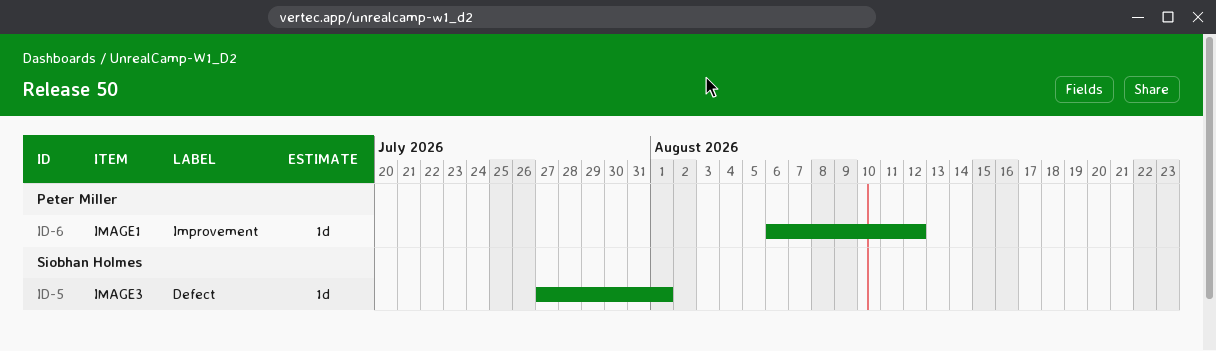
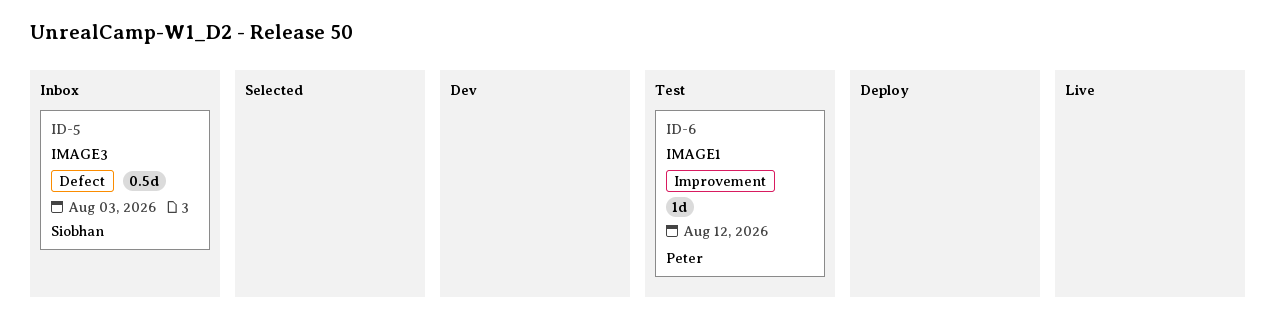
ID-5, estimate: 1d -> 0.5d
ID-5, due: Aug 1 -> Aug 3

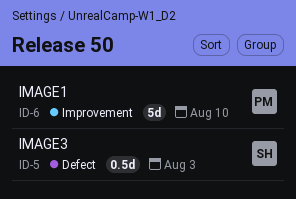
ID-6, estimate: 1d -> 5d
ID-6, due: Aug 12 -> Aug 10

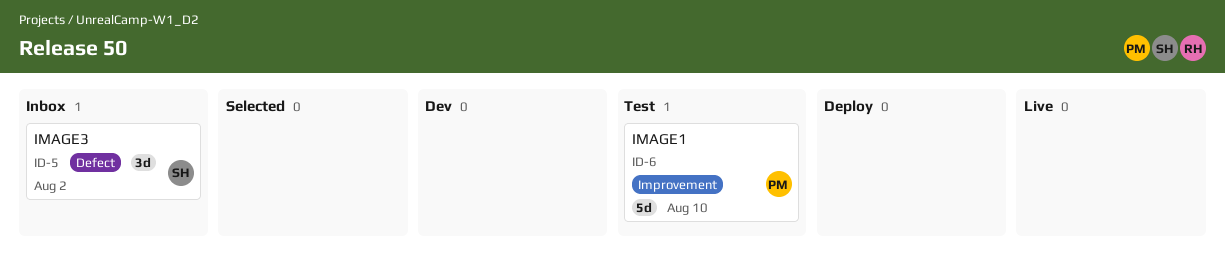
ID-5, estimate: 0.5d -> 3d
ID-5, due: Aug 3 -> Aug 2

